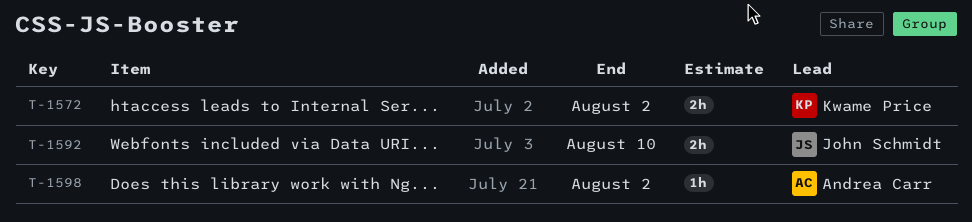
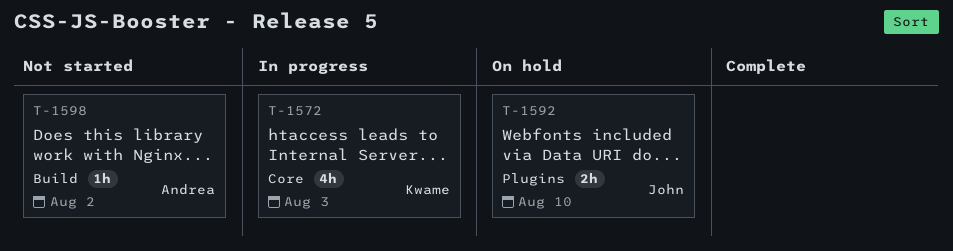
T-1572, estimate: 2h -> 4h
T-1572, due: Aug 2 -> Aug 3

